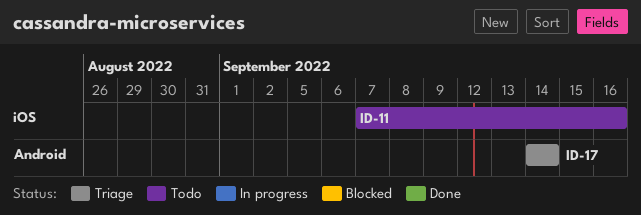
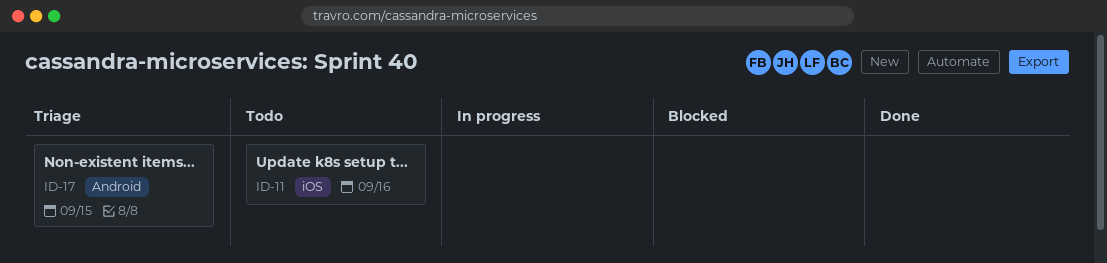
ID-17, due: Sep 14 -> Sep 15

